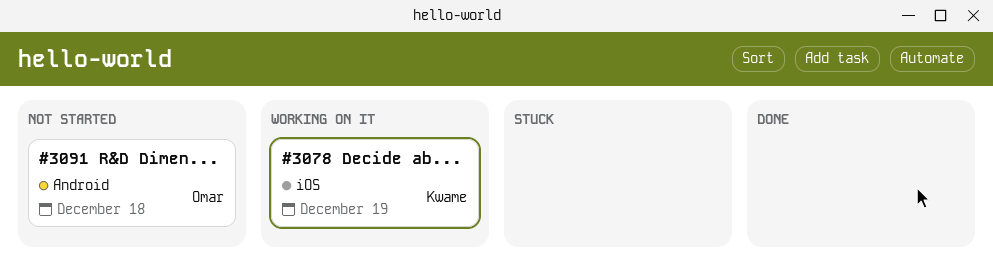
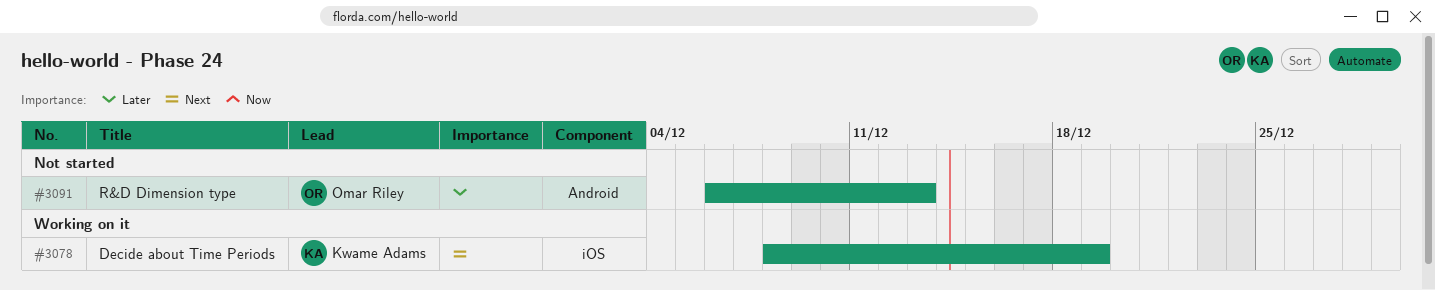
#3091, due: Dec 18 -> Dec 13

